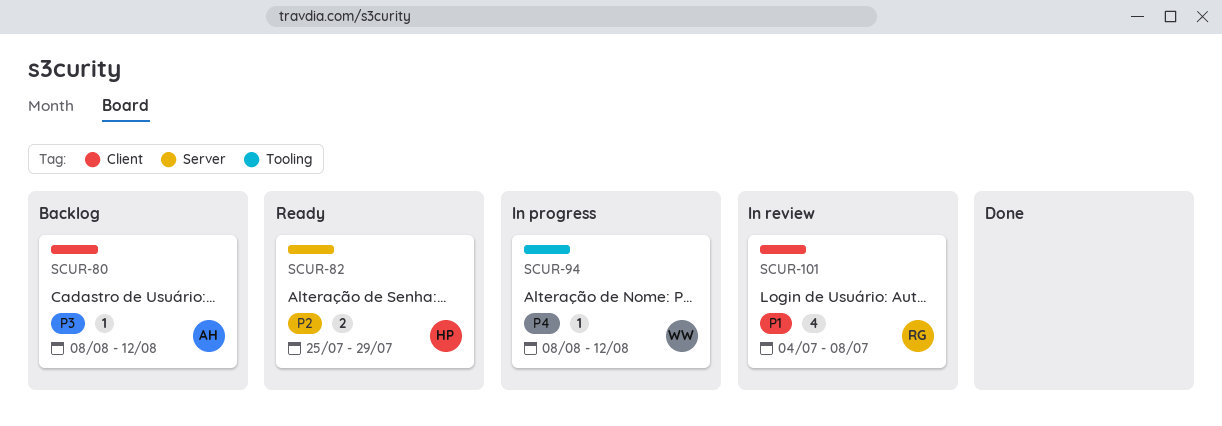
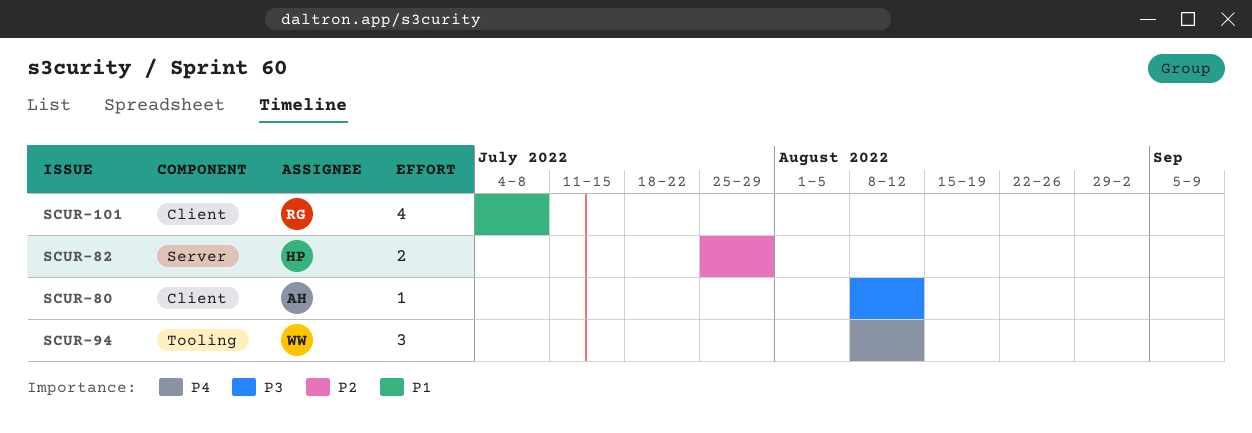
SCUR-94, estimate: 1 -> 3

